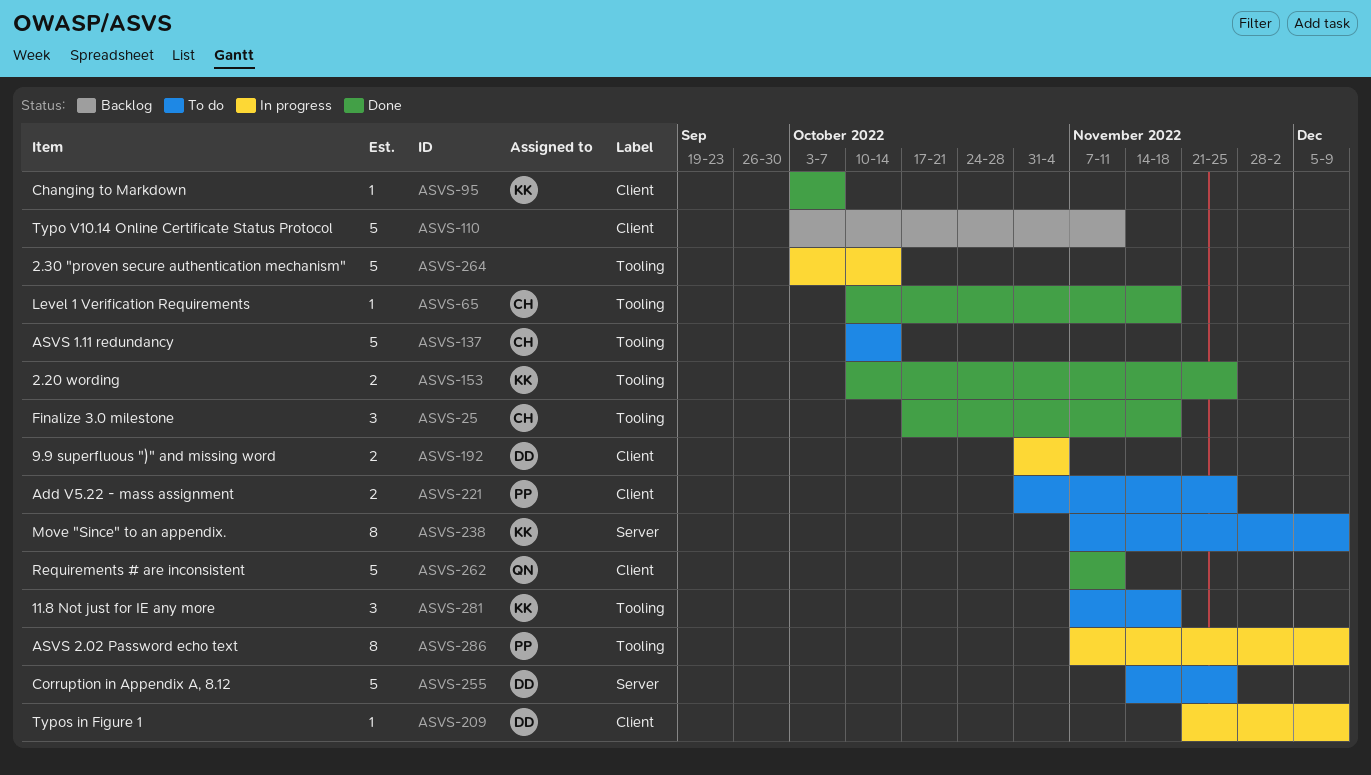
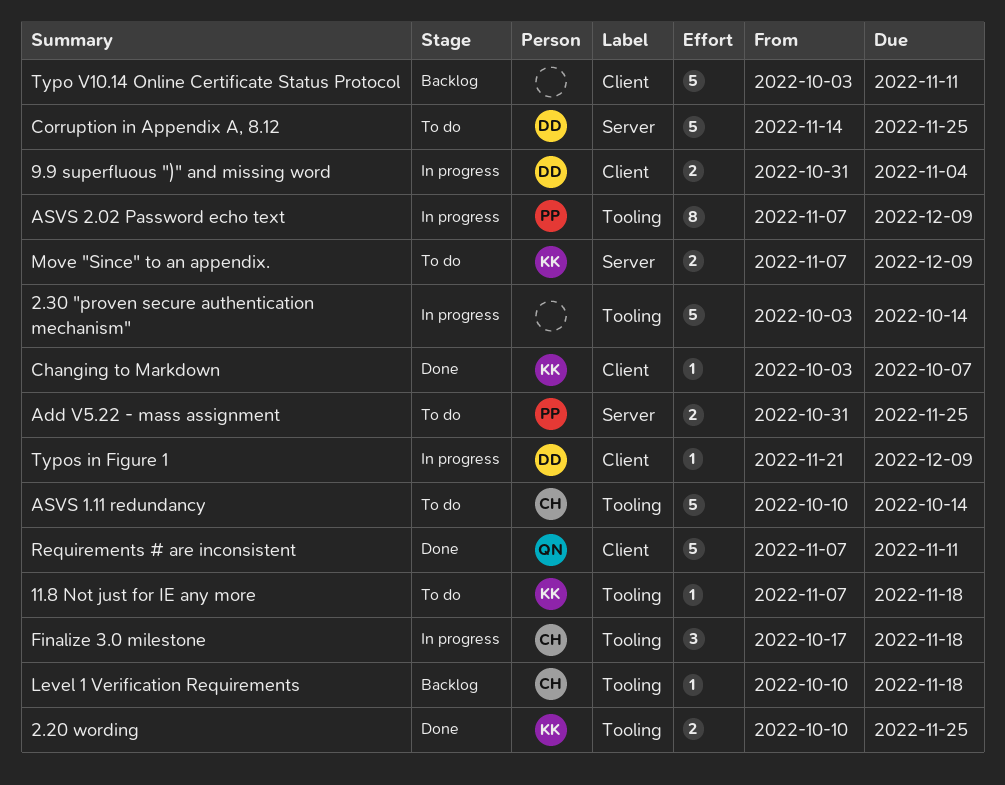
11.8 Not just for IE any more, estimate: 3 -> 1
Add V5.22 - mass assignment, label: Client -> Server
Finalize 3.0 milestone, status: Done -> In progress
Level 1 Verification Requirements, status: Done -> Backlog
Move "Since" to an appendix., estimate: 8 -> 2

